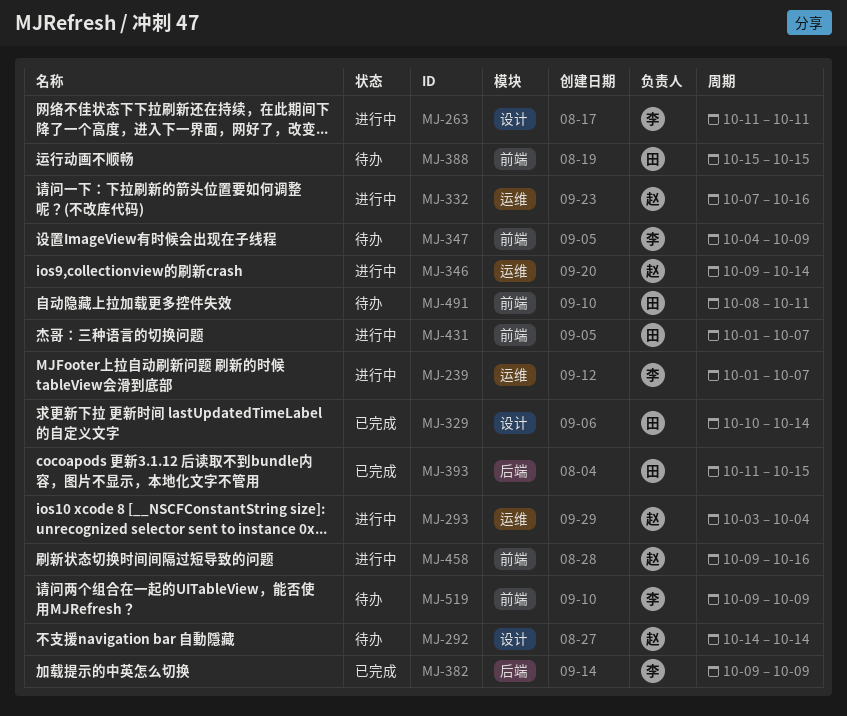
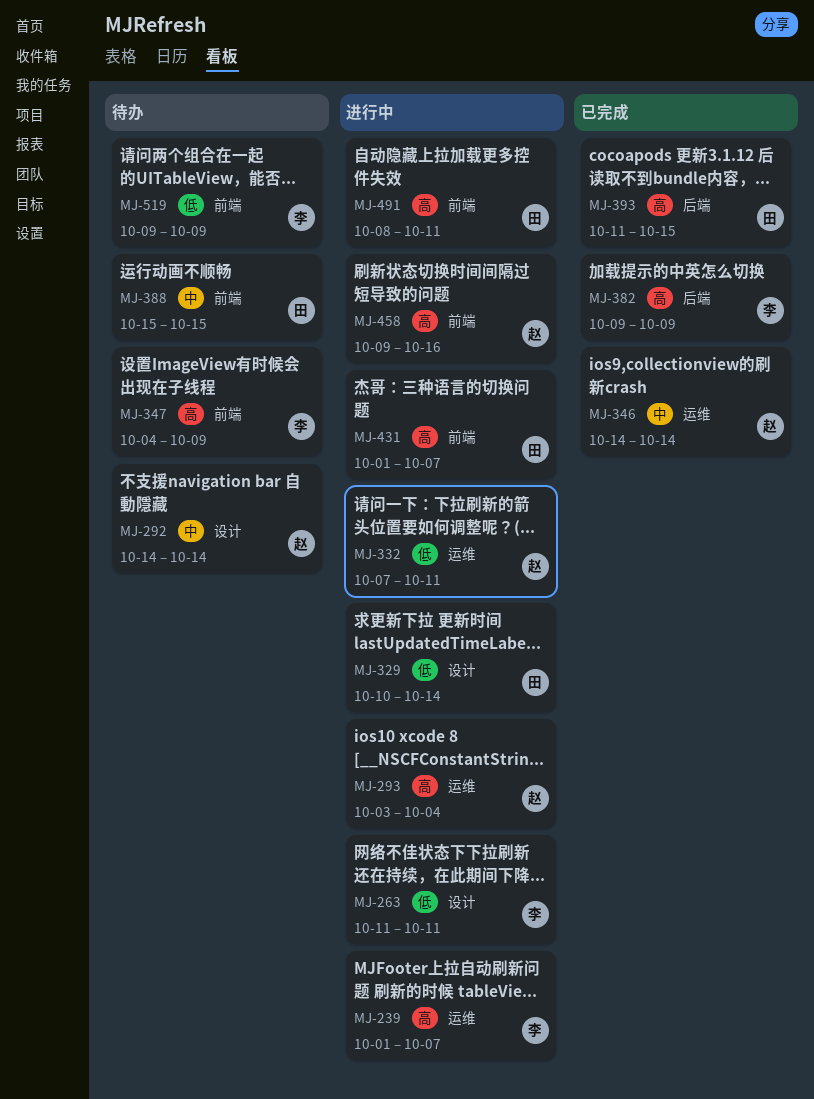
MJ-329, status: 已完成 -> 进行中
MJ-332, due: Oct 16 -> Oct 11
MJ-346, status: 进行中 -> 已完成
MJ-346, start: Oct 9 -> Oct 14
MJ-491, status: 待办 -> 进行中

